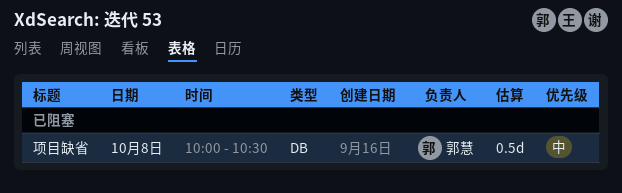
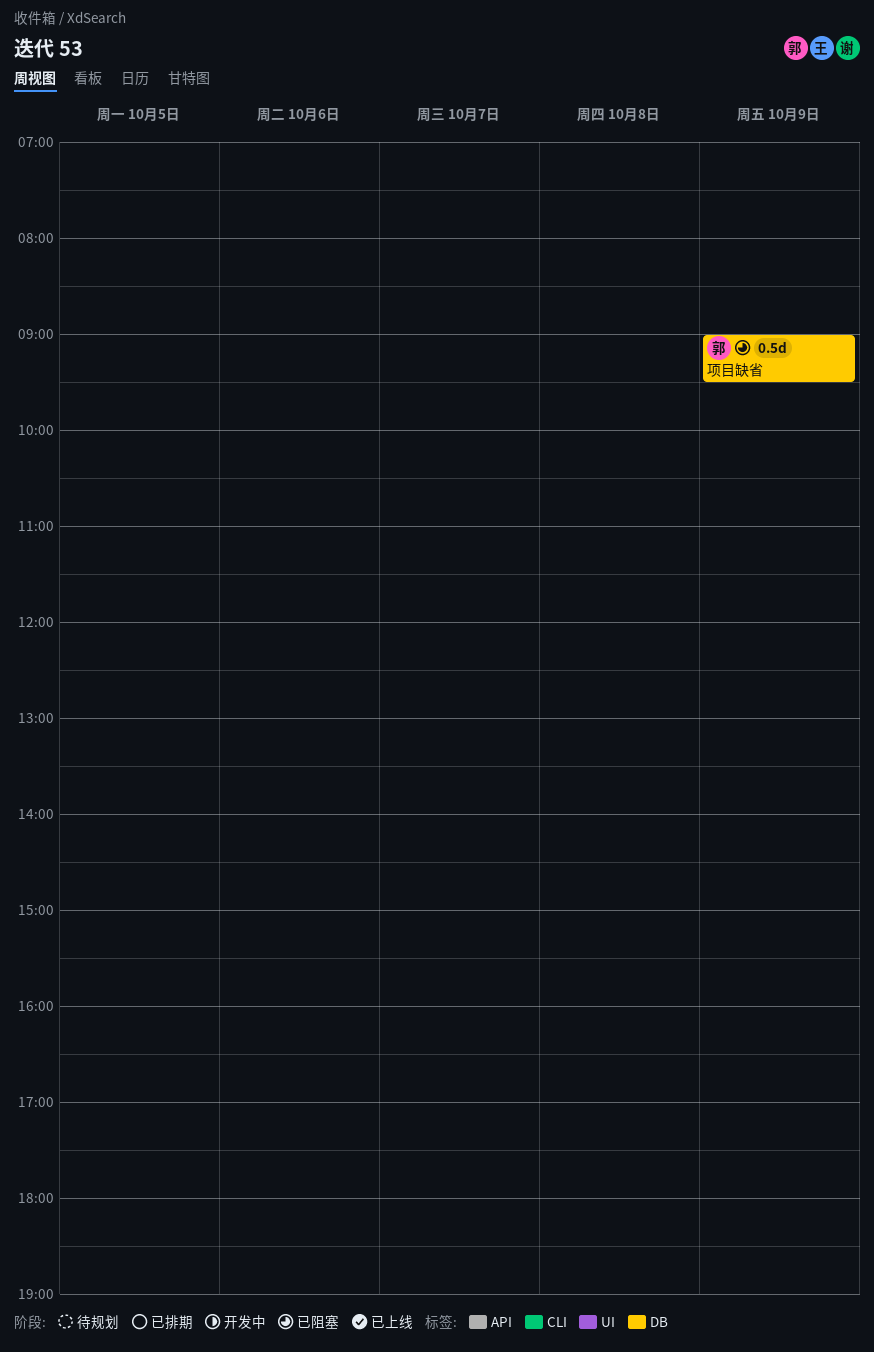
项目缺省, day: Oct 8 -> Oct 9
项目缺省, begins: 10:00 -> 09:00
项目缺省, ends: 10:30 -> 09:30

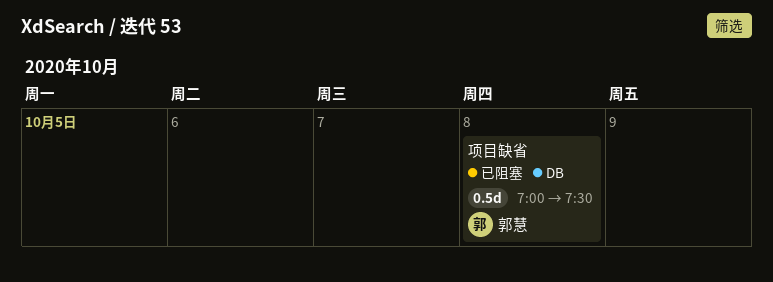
项目缺省, day: Oct 9 -> Oct 8
项目缺省, begins: 09:00 -> 07:00
项目缺省, ends: 09:30 -> 07:30

